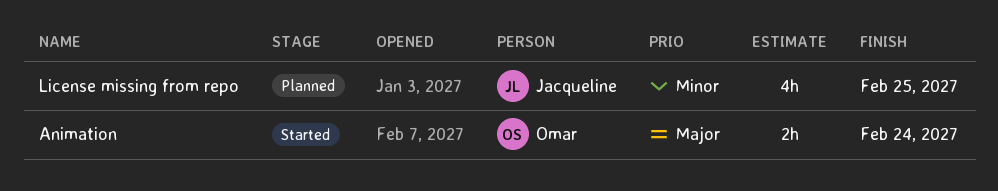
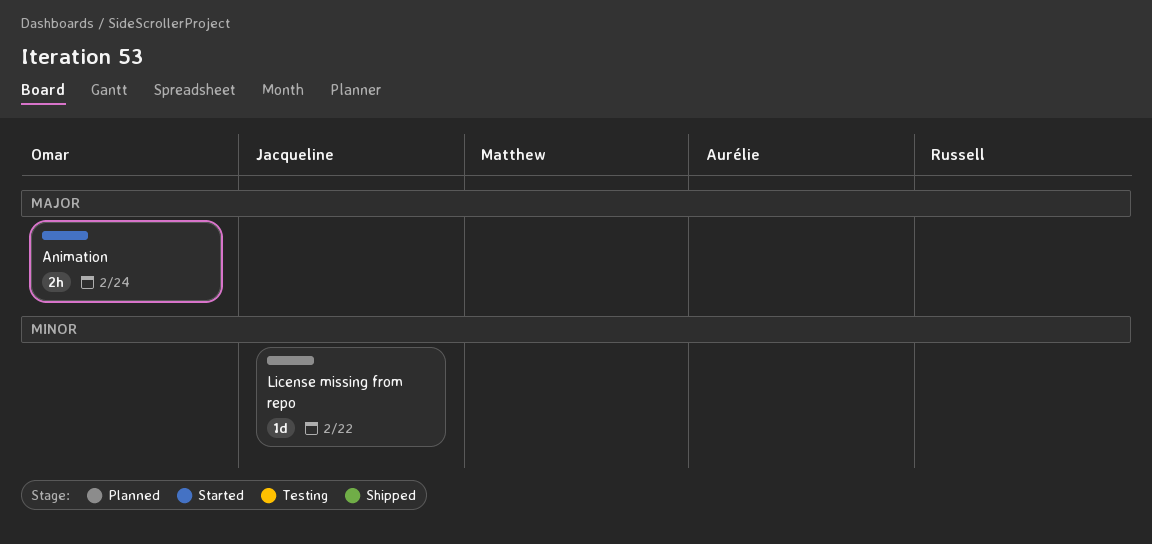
License missing from repo, estimate: 4h -> 1d
License missing from repo, due: Feb 25 -> Feb 22

